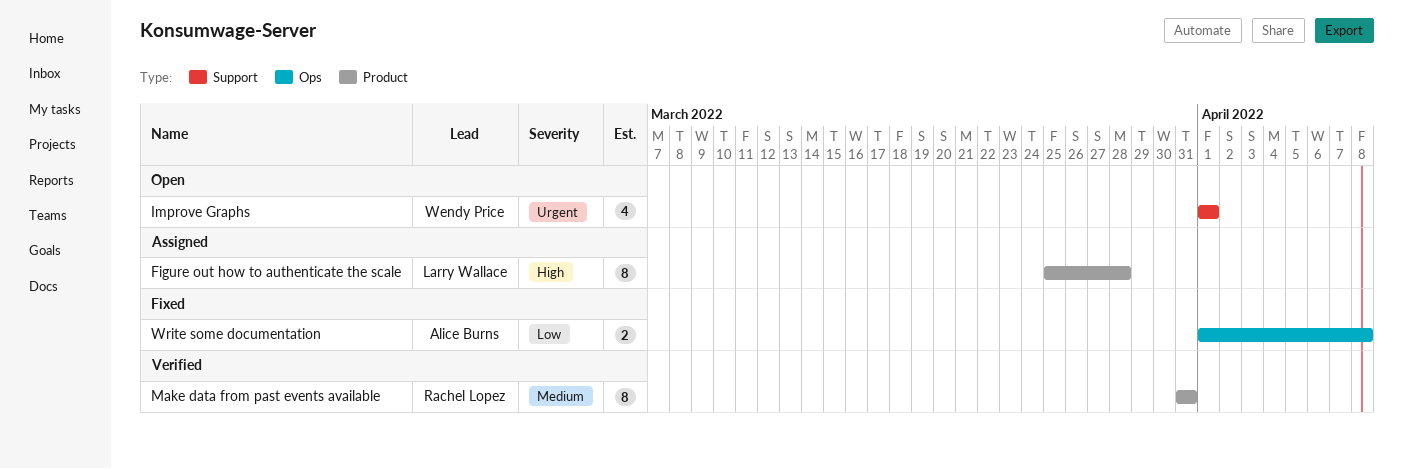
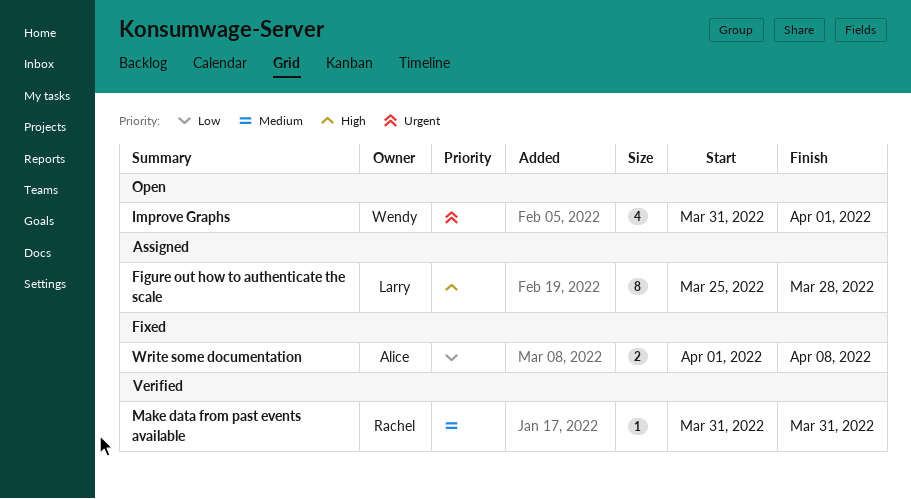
Improve Graphs, start: Apr 1 -> Mar 31
Make data from past events available, estimate: 8 -> 1

